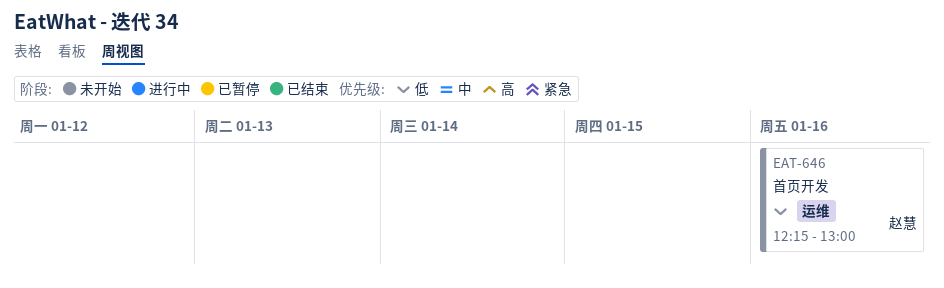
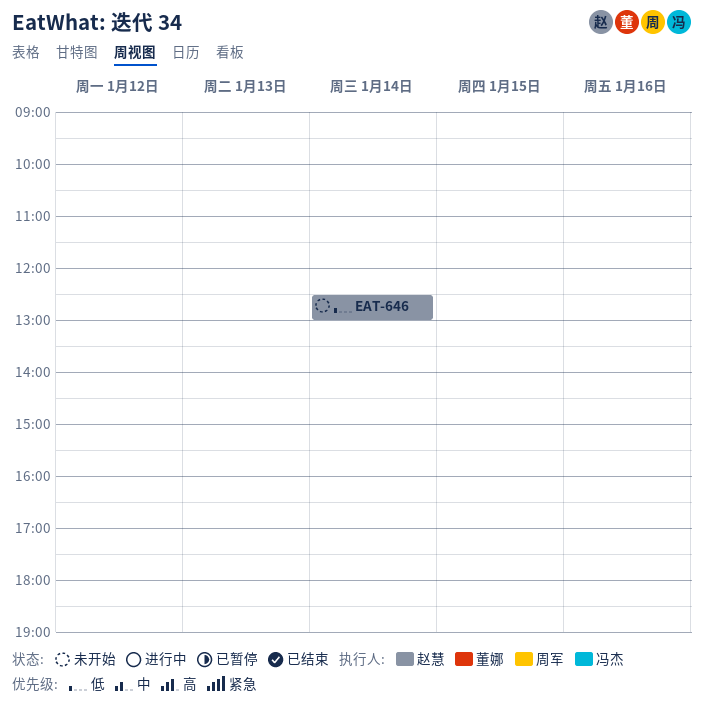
EAT-646, day: Jan 16 -> Jan 14
EAT-646, begins: 12:15 -> 12:30

